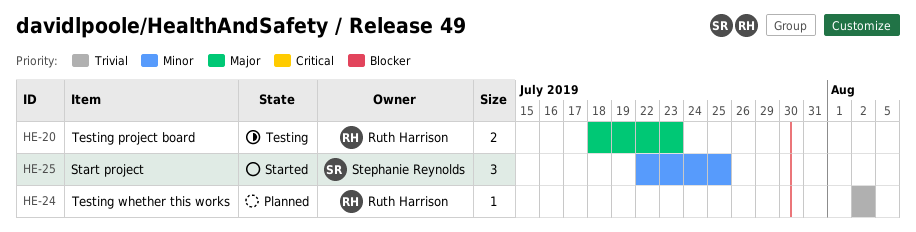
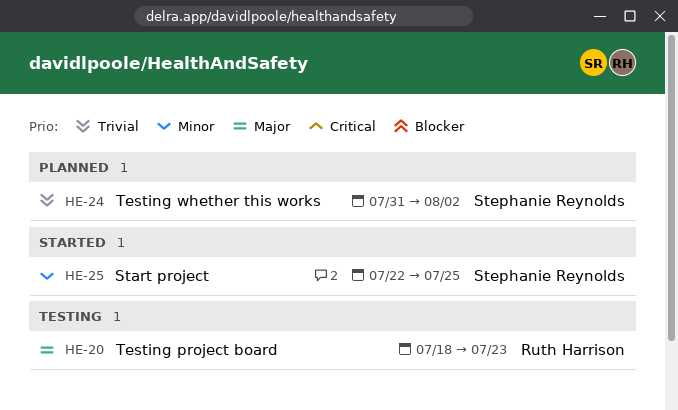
HE-24, owner: Ruth Harrison -> Stephanie Reynolds
HE-24, start: Aug 2 -> Jul 31

